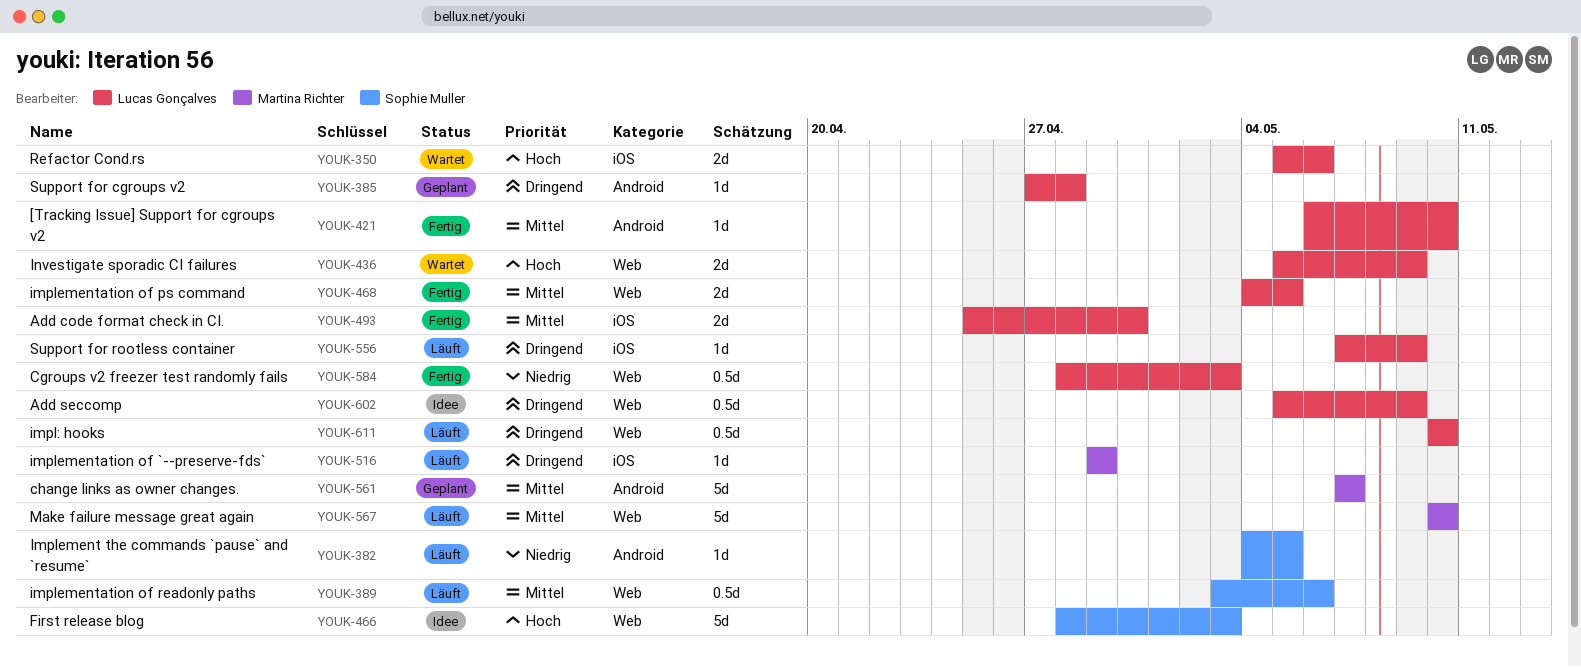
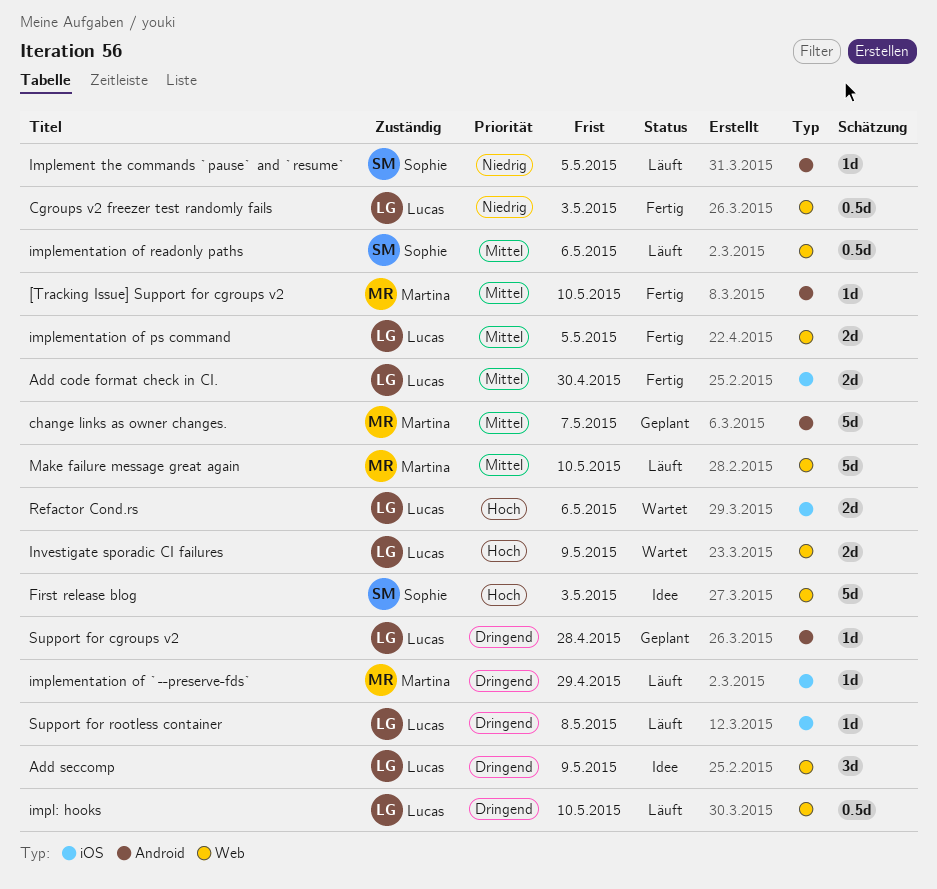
[Tracking Issue] Support for cgroups v2, owner: Lucas Gonçalves -> Martina Richter
Add seccomp, estimate: 0.5d -> 3d
Support for rootless container, due: May 9 -> May 8

